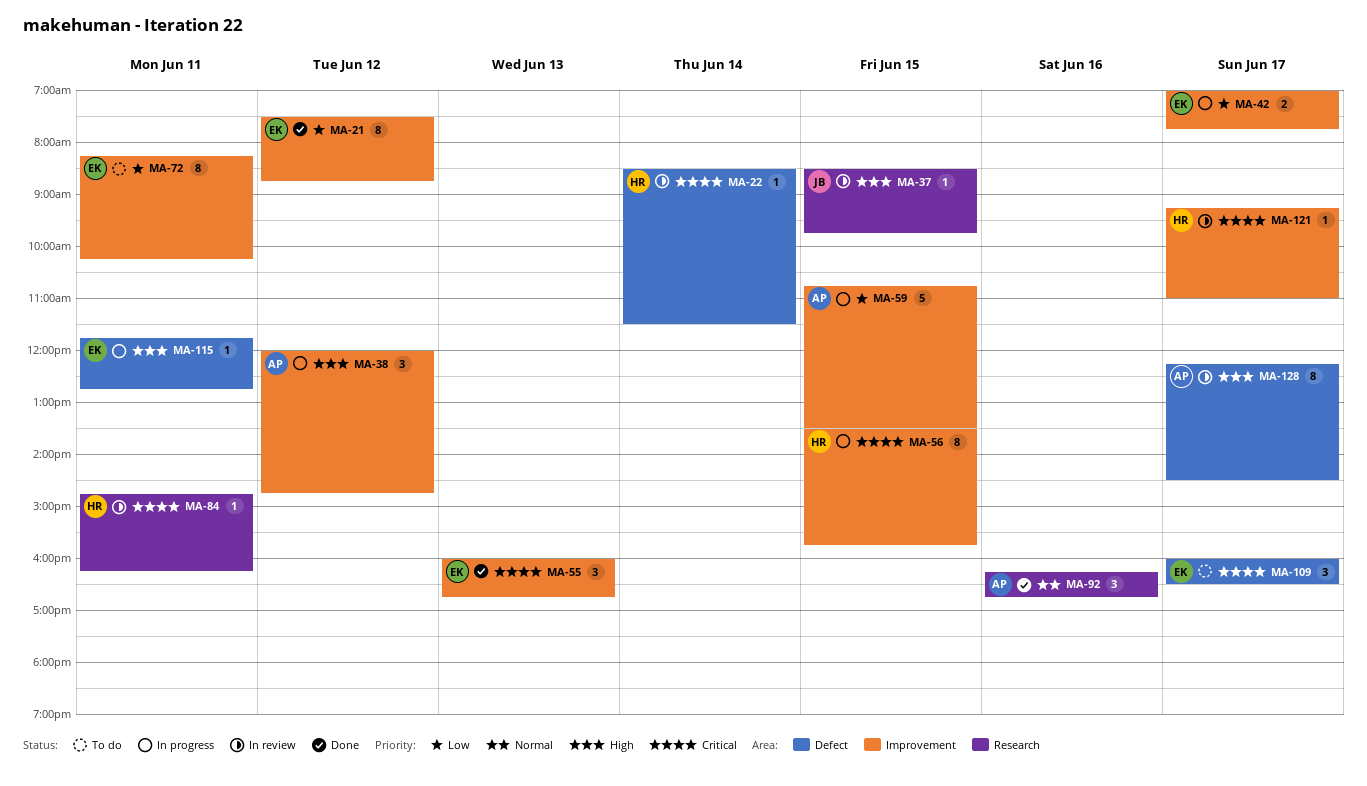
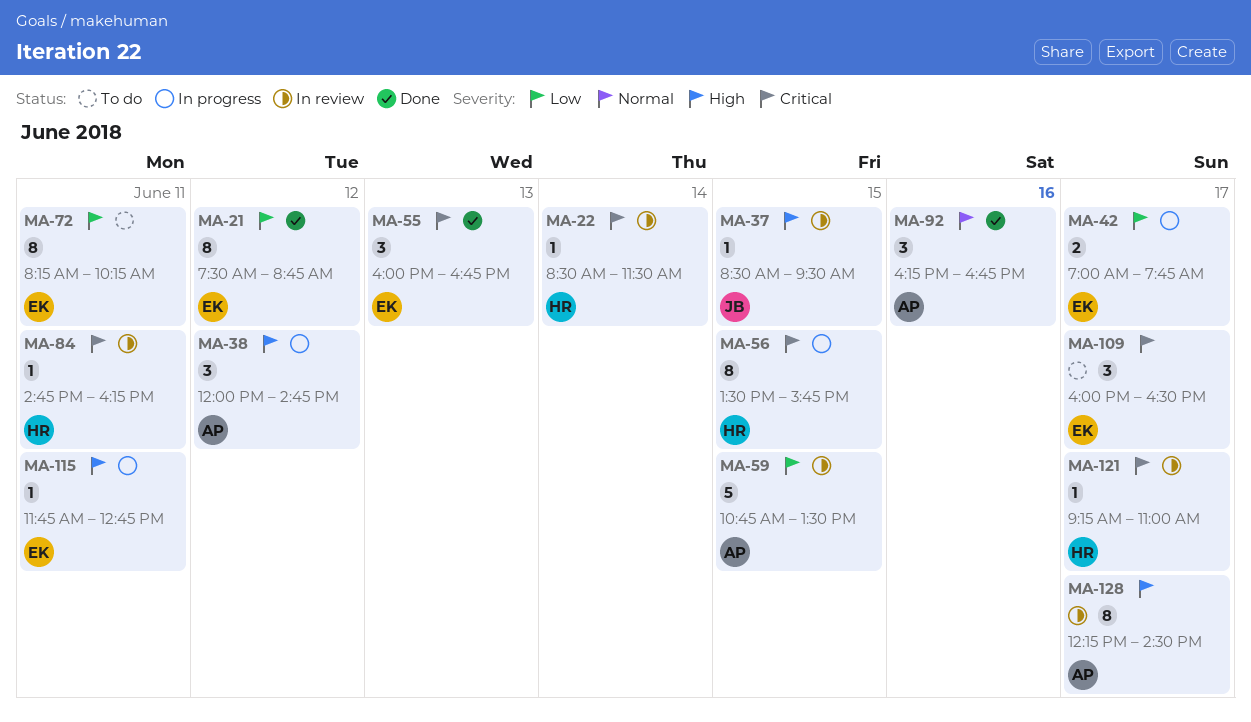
MA-37, ends: 09:45 -> 09:30
MA-59, status: In progress -> In review

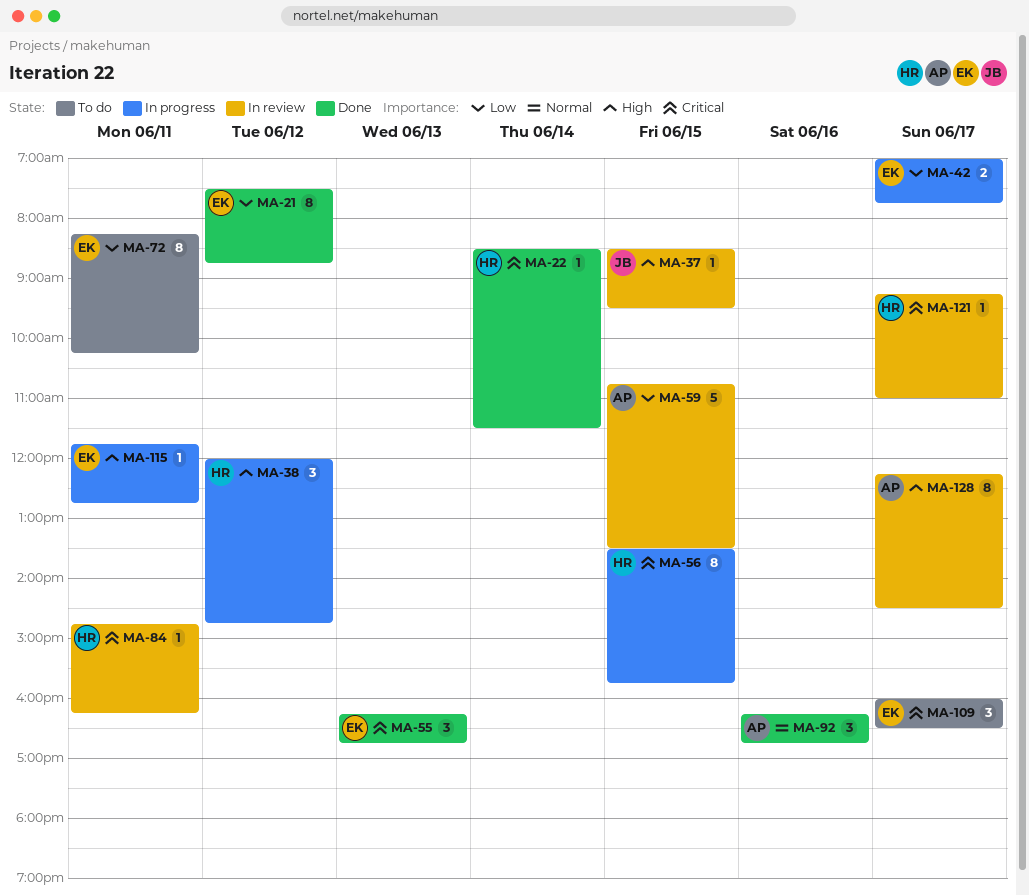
MA-22, status: In review -> Done
MA-38, owner: AP -> HR
MA-55, begins: 16:00 -> 16:15

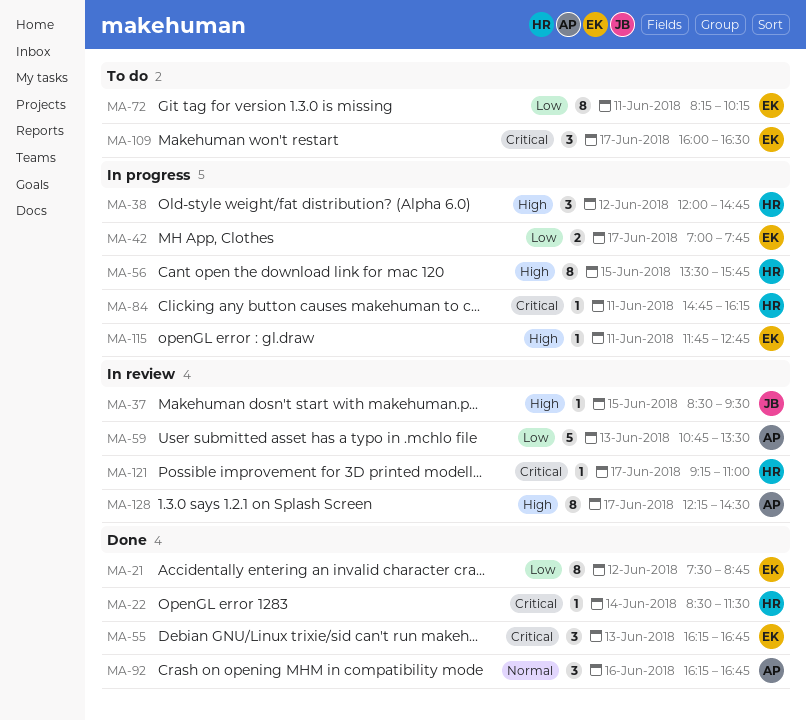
MA-56, priority: Critical -> High
MA-59, day: Jun 15 -> Jun 13
MA-84, status: In review -> In progress

